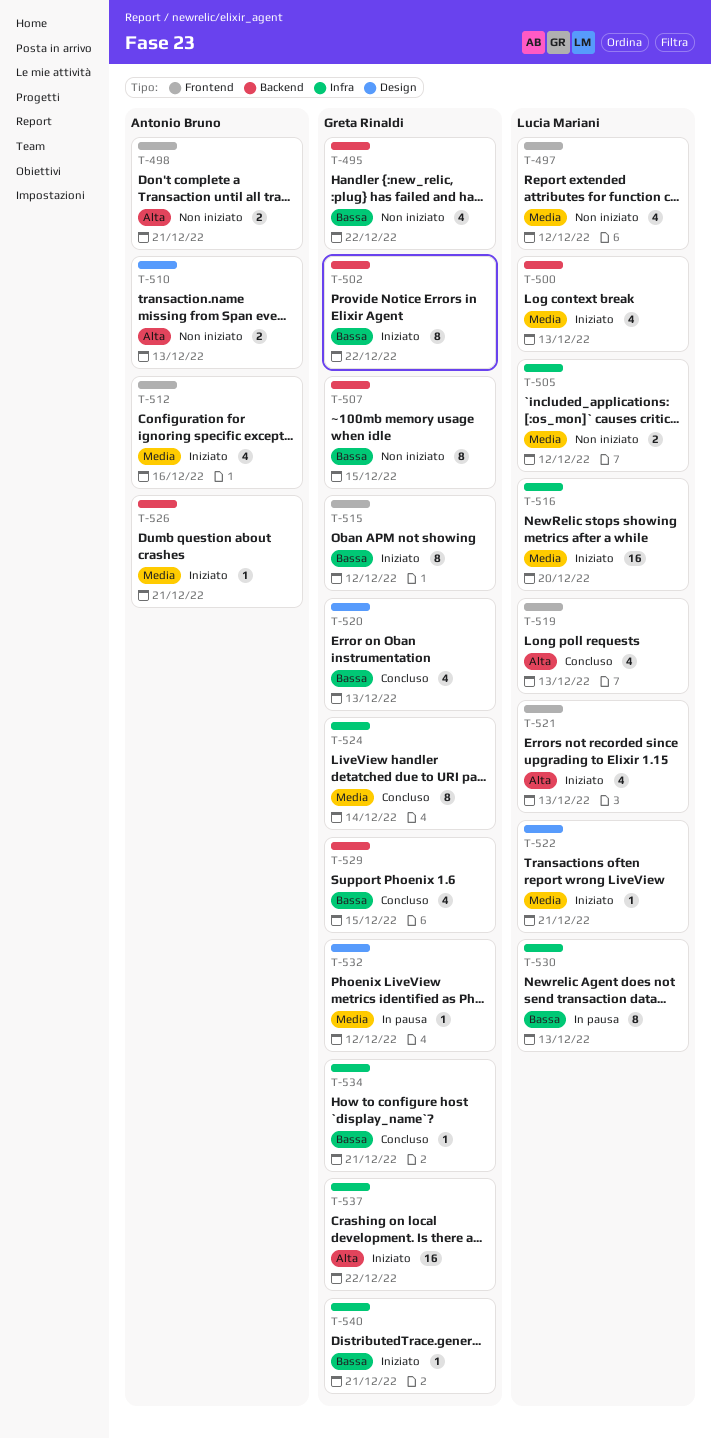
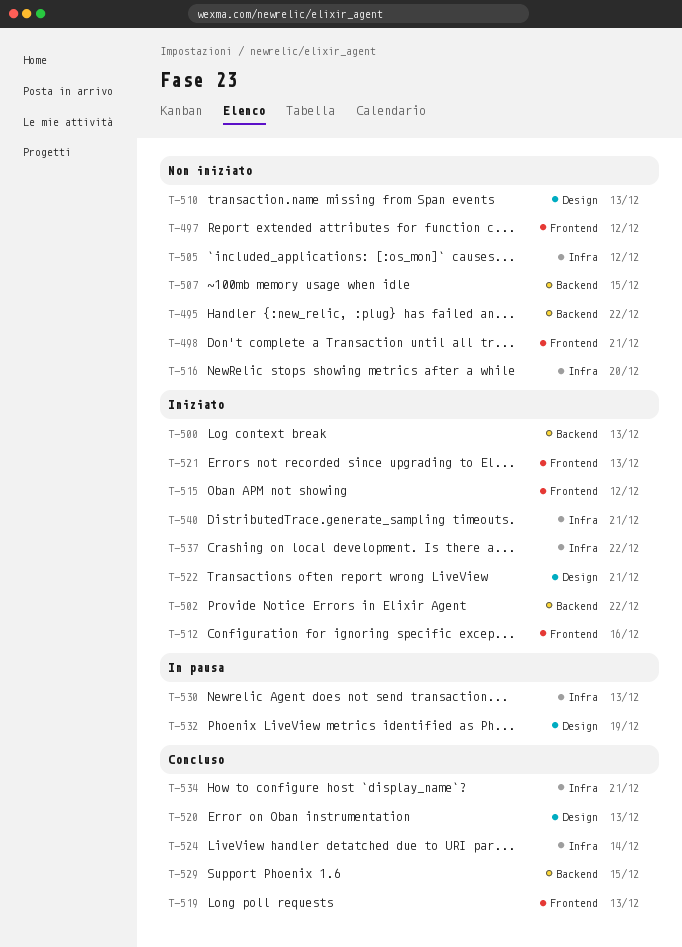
T-516, status: Iniziato -> Non iniziato
T-526: present -> none
T-532, due: Dec 12 -> Dec 19

